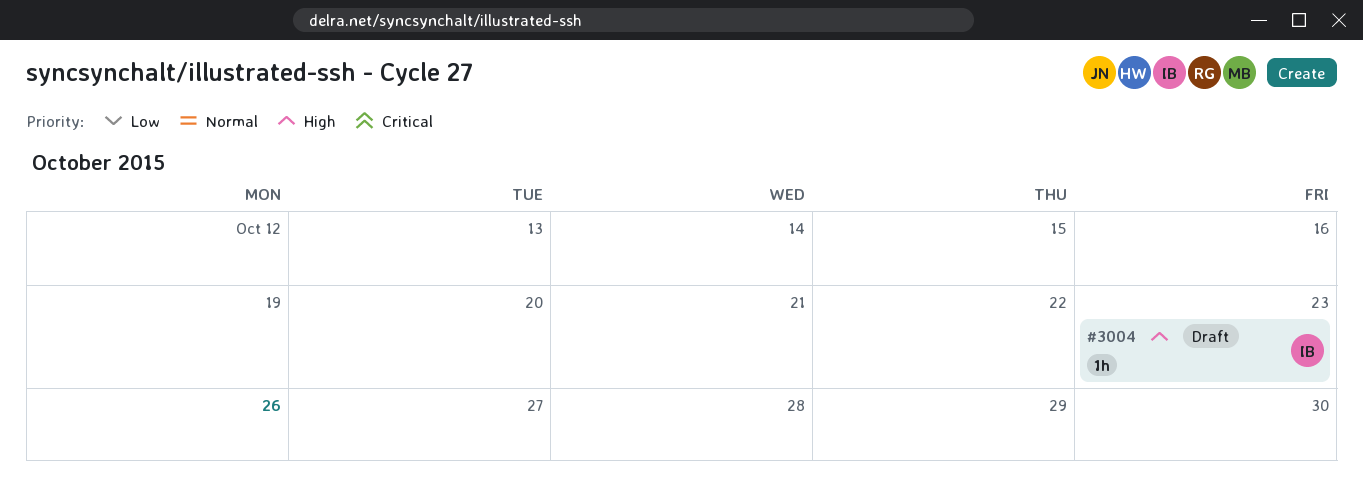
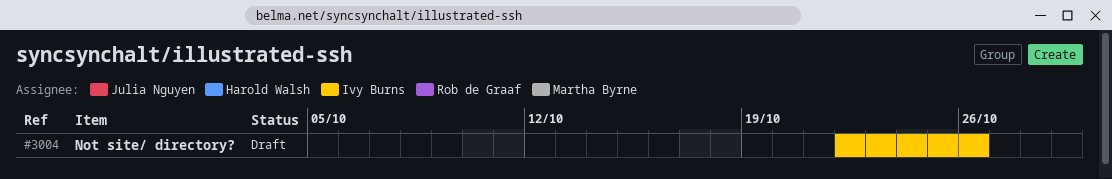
#3004, due: Oct 23 -> Oct 26

